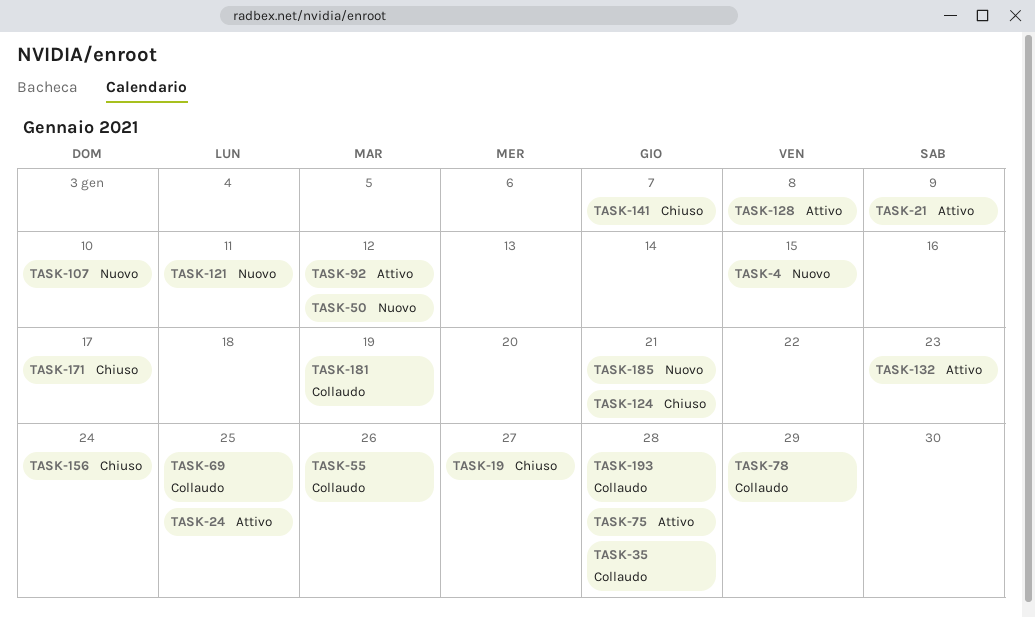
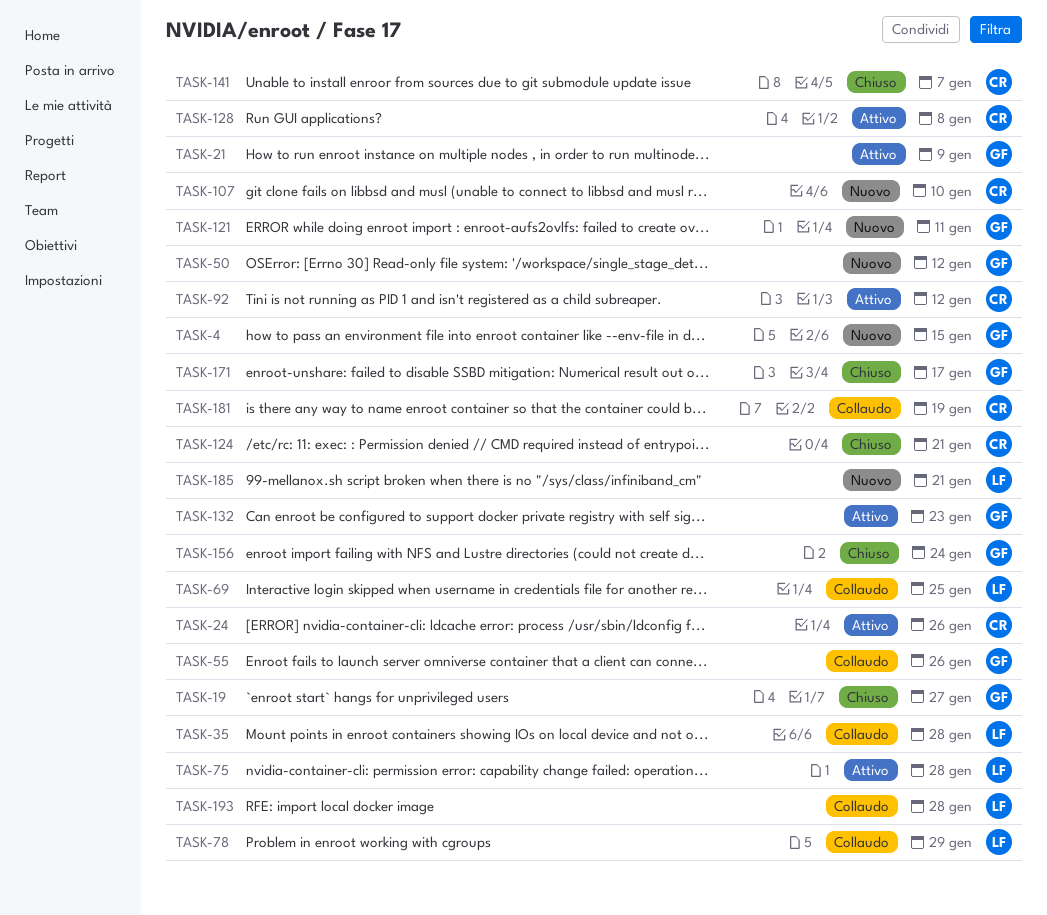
TASK-24, due: Jan 25 -> Jan 26

